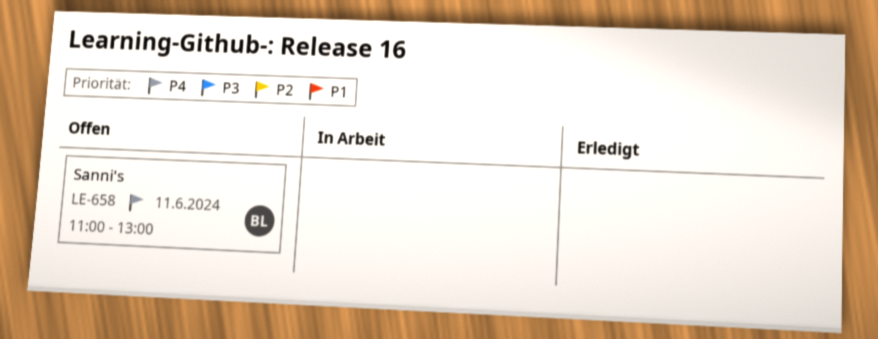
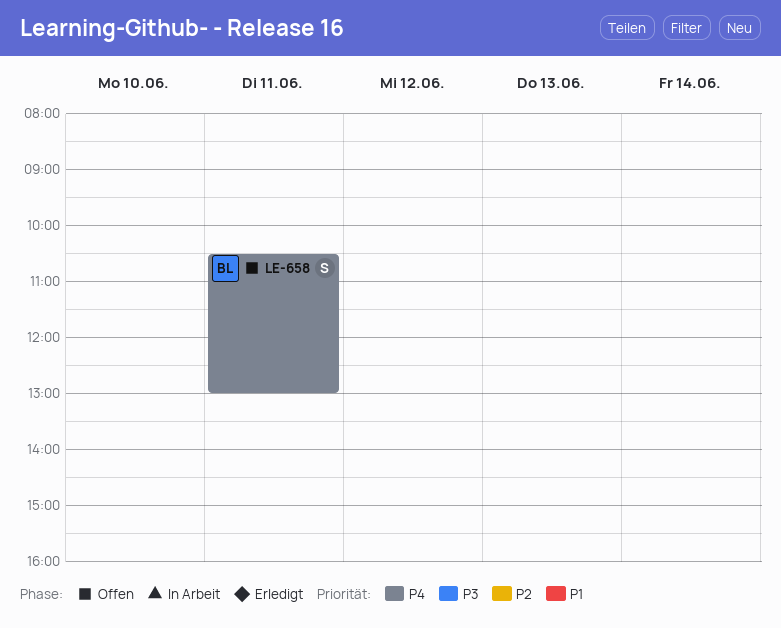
LE-658, begins: 11:00 -> 10:30

